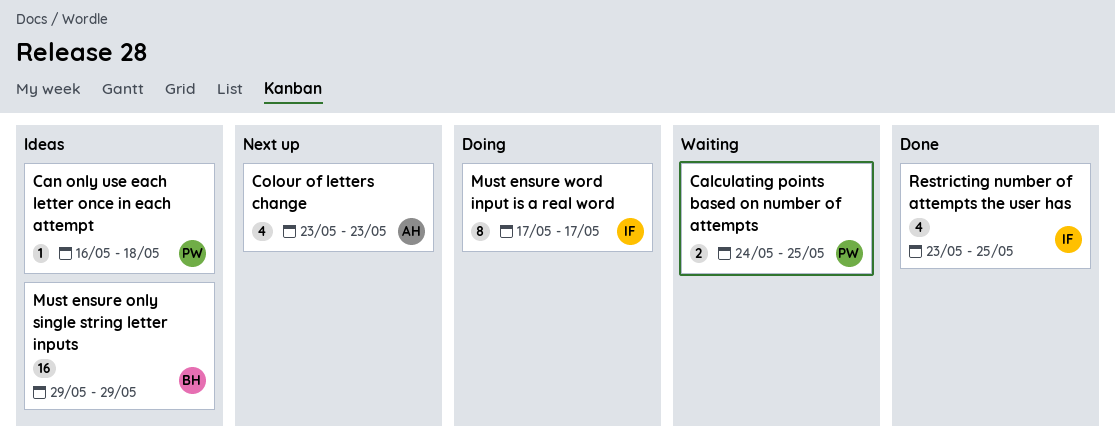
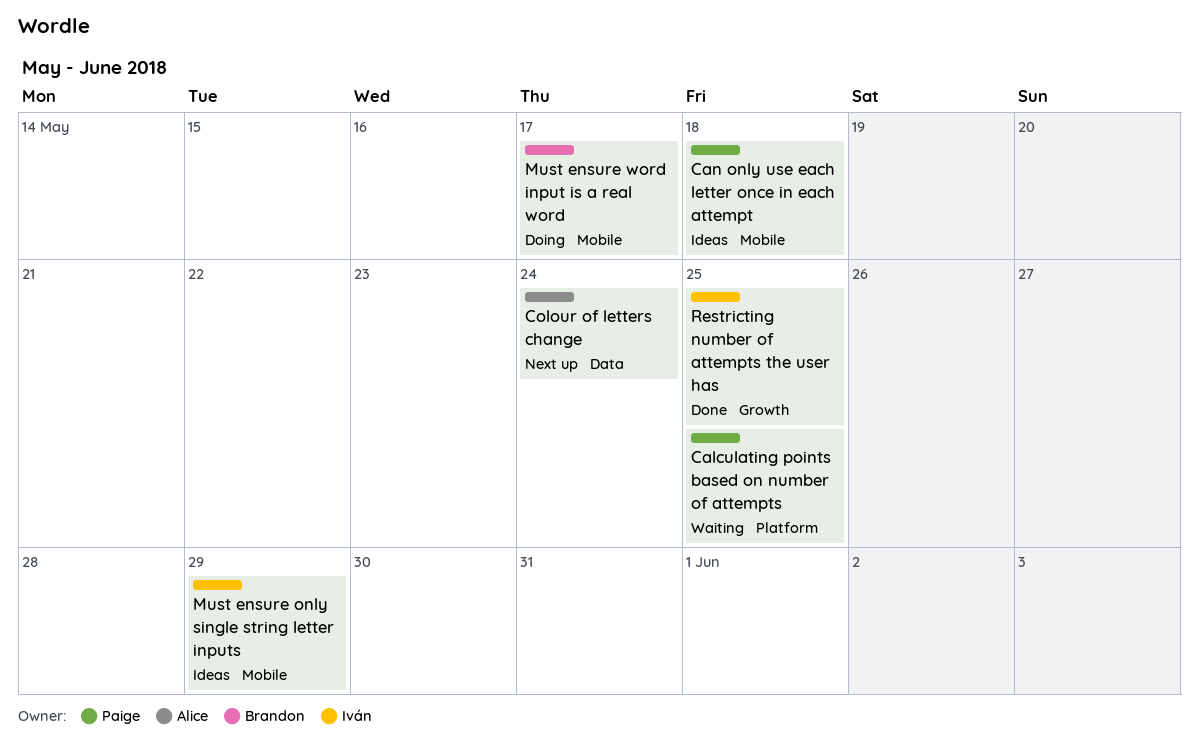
Colour of letters change, due: May 23 -> May 24
Must ensure only single string letter inputs, owner: Brandon -> Iván
Must ensure word input is a real word, owner: Iván -> Brandon

